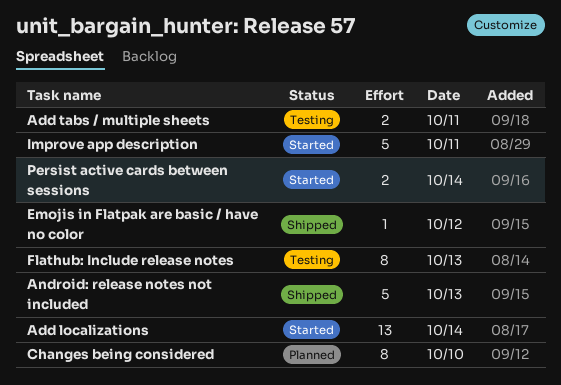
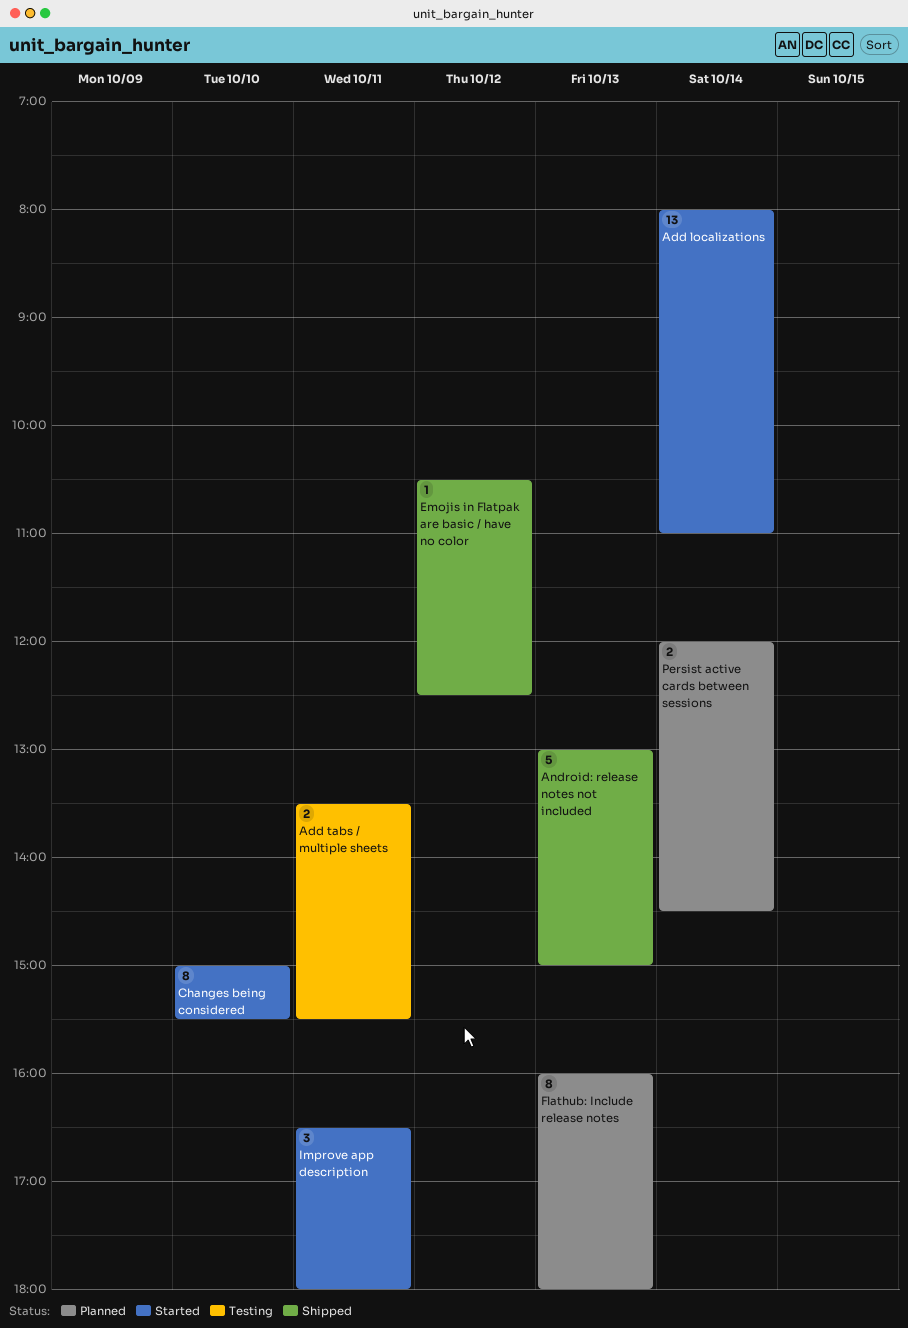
Changes being considered, status: Planned -> Started
Flathub: Include release notes, status: Testing -> Planned
Improve app description, estimate: 5 -> 3
Persist active cards between sessions, status: Started -> Planned

